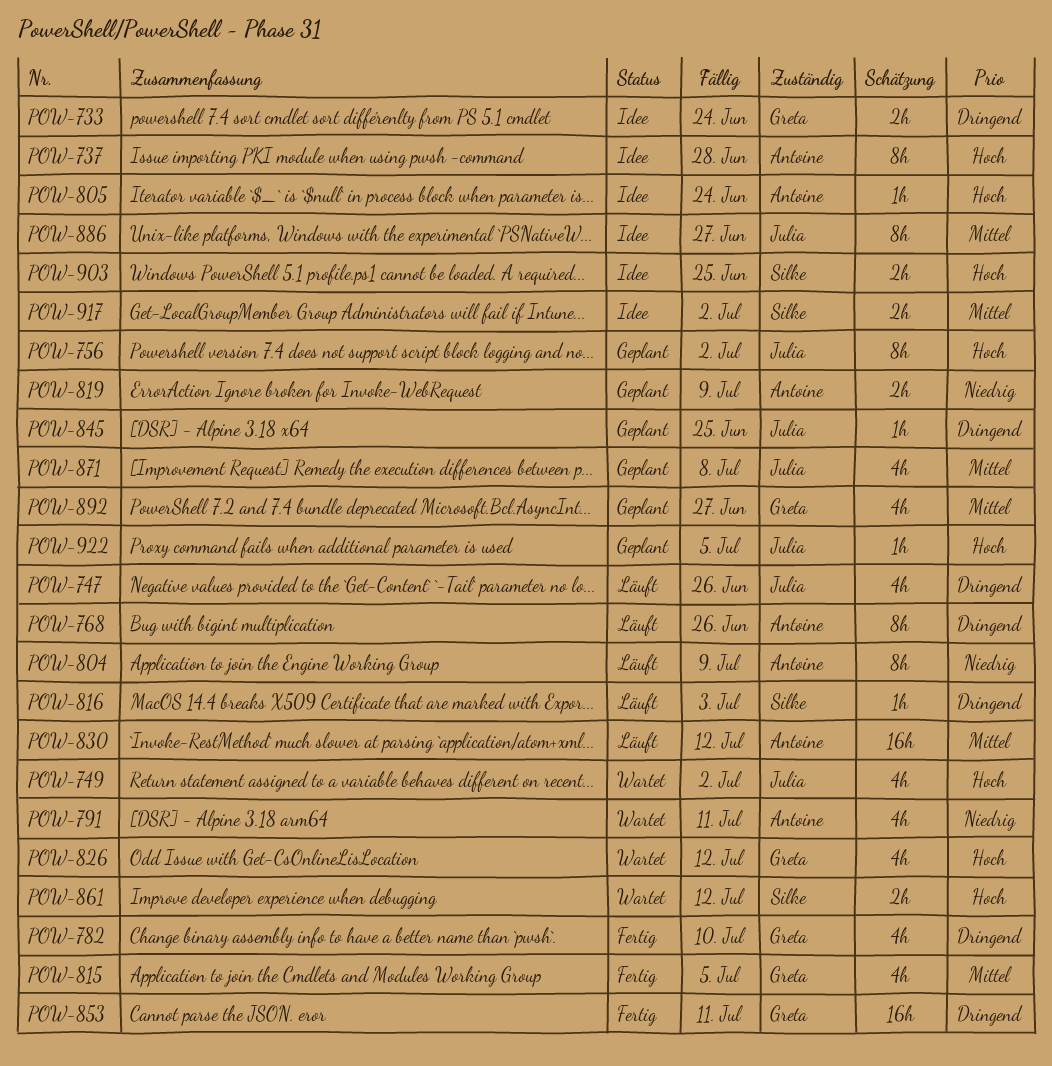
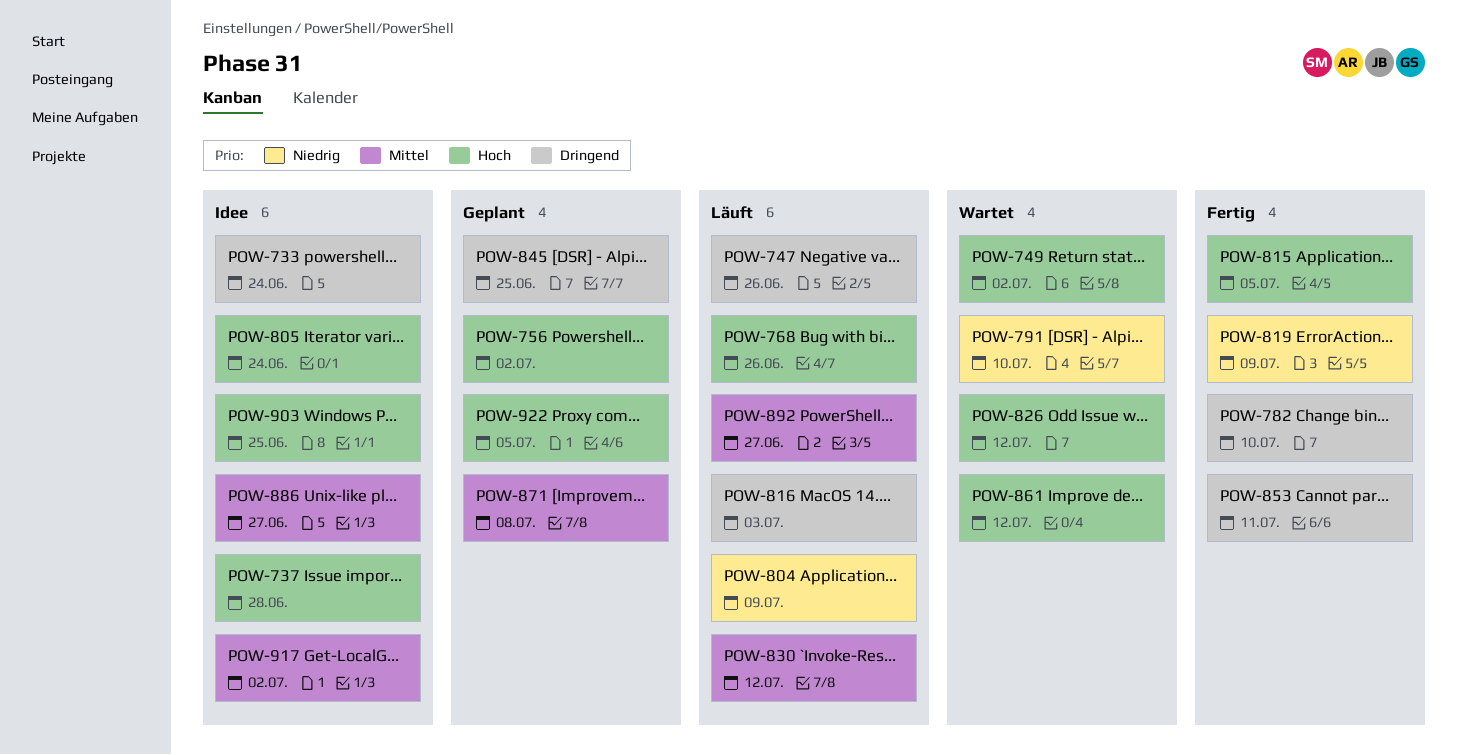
POW-768, priority: Dringend -> Hoch
POW-791, due: Jul 11 -> Jul 10
POW-815, priority: Mittel -> Hoch
POW-819, status: Geplant -> Fertig
POW-892, status: Geplant -> Läuft

